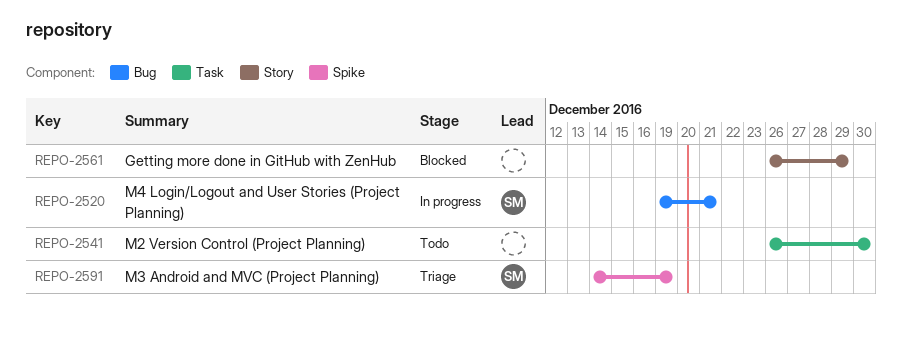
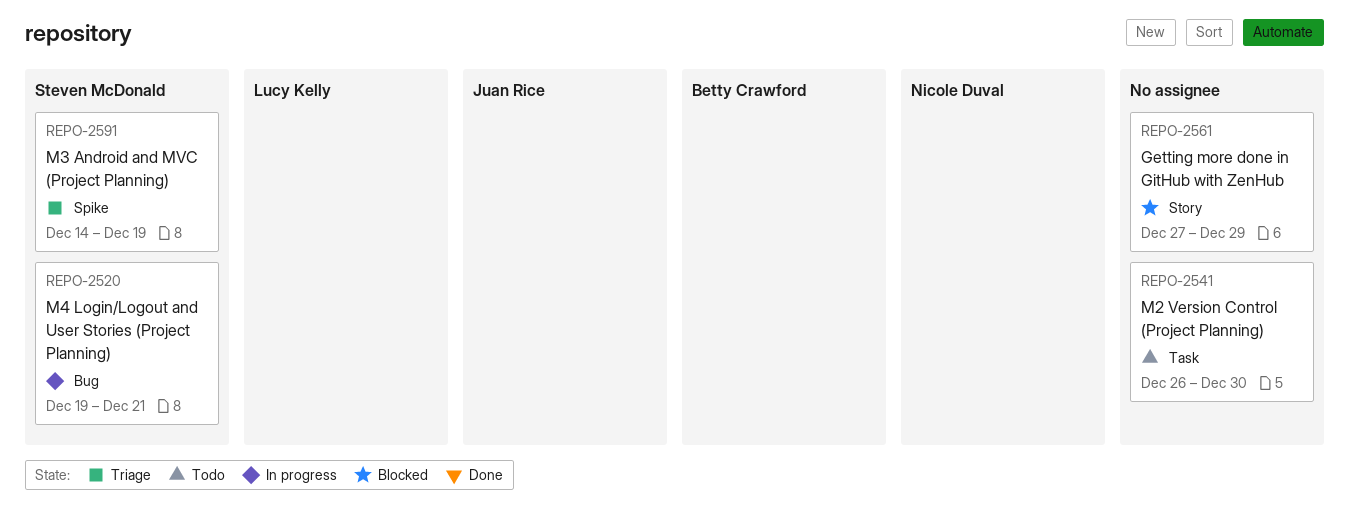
REPO-2561, start: Dec 26 -> Dec 27

